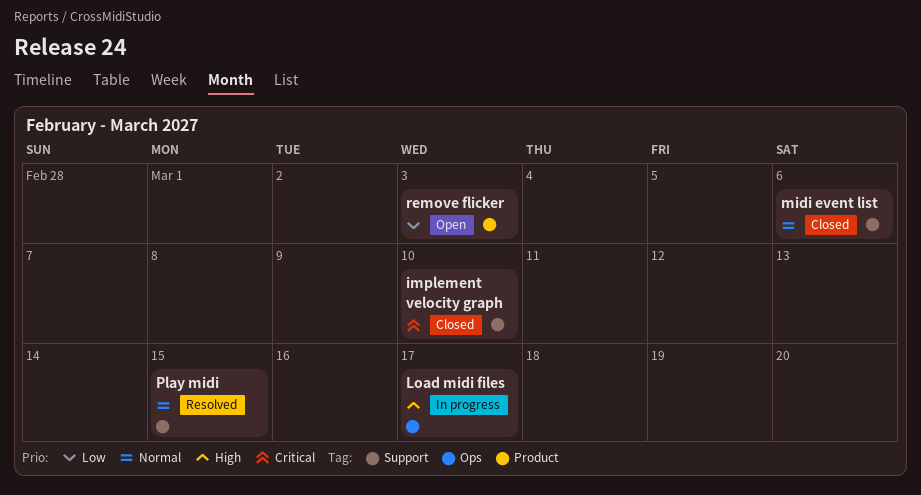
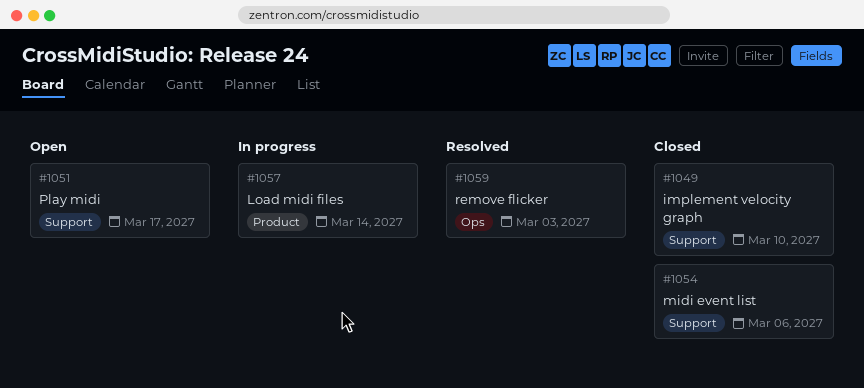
Load midi files, label: Ops -> Product
Load midi files, due: Mar 17 -> Mar 14
Play midi, status: Resolved -> Open
Play midi, due: Mar 15 -> Mar 17
remove flicker, status: Open -> Resolved
remove flicker, label: Product -> Ops

